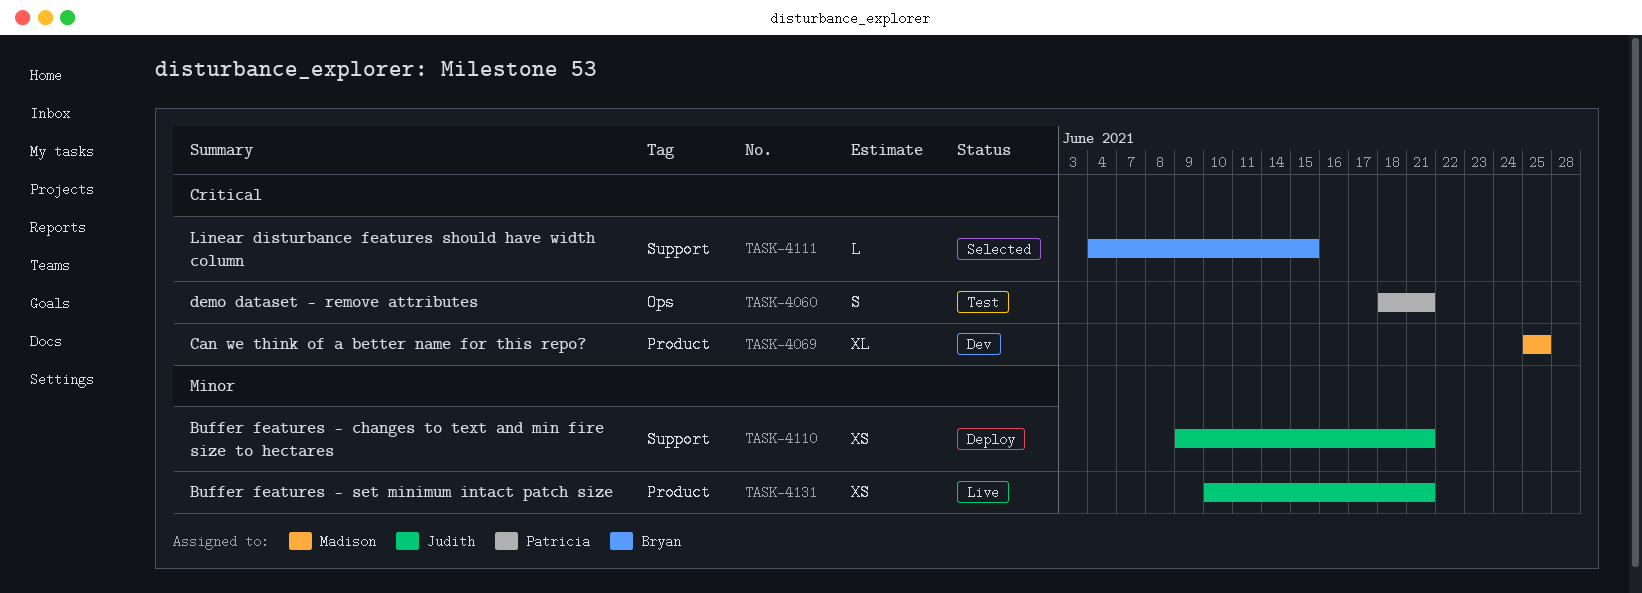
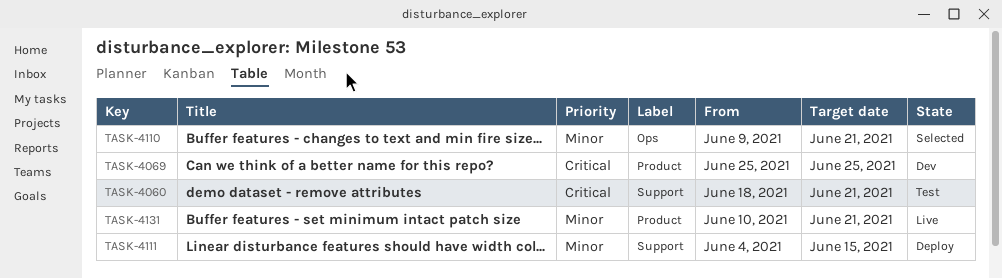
TASK-4060, label: Ops -> Support
TASK-4110, status: Deploy -> Selected
TASK-4110, label: Support -> Ops
TASK-4111, status: Selected -> Deploy
TASK-4111, priority: Critical -> Minor

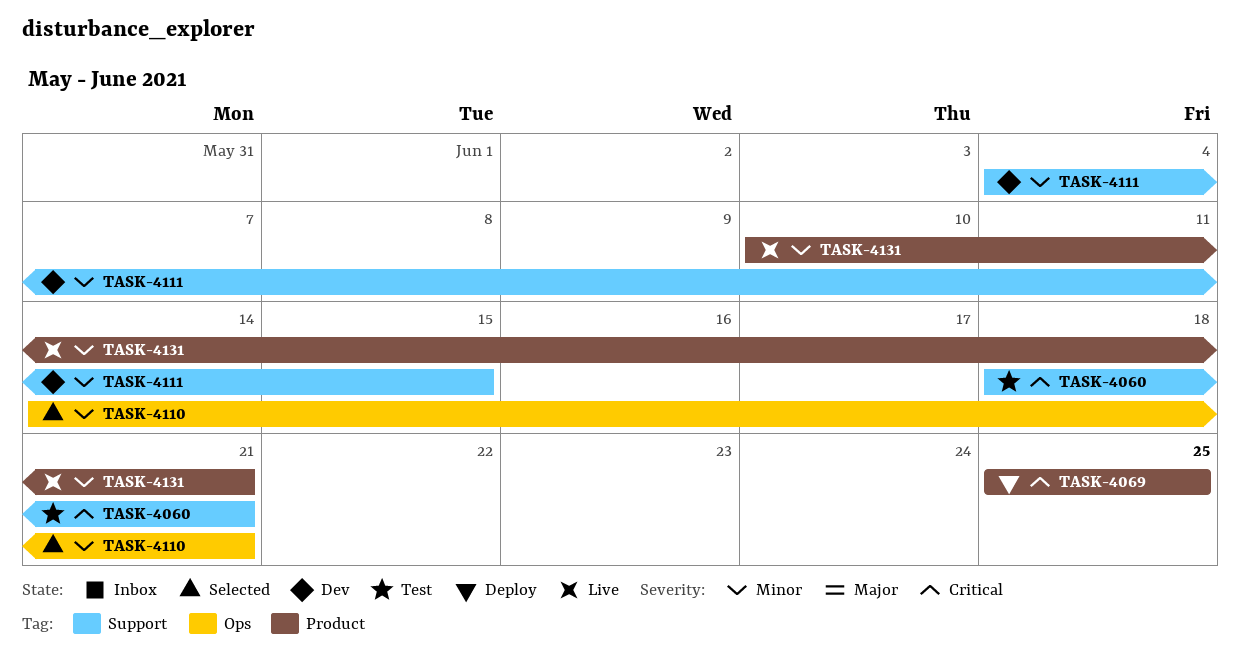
TASK-4069, status: Dev -> Deploy
TASK-4110, start: Jun 9 -> Jun 14
TASK-4111, status: Deploy -> Dev

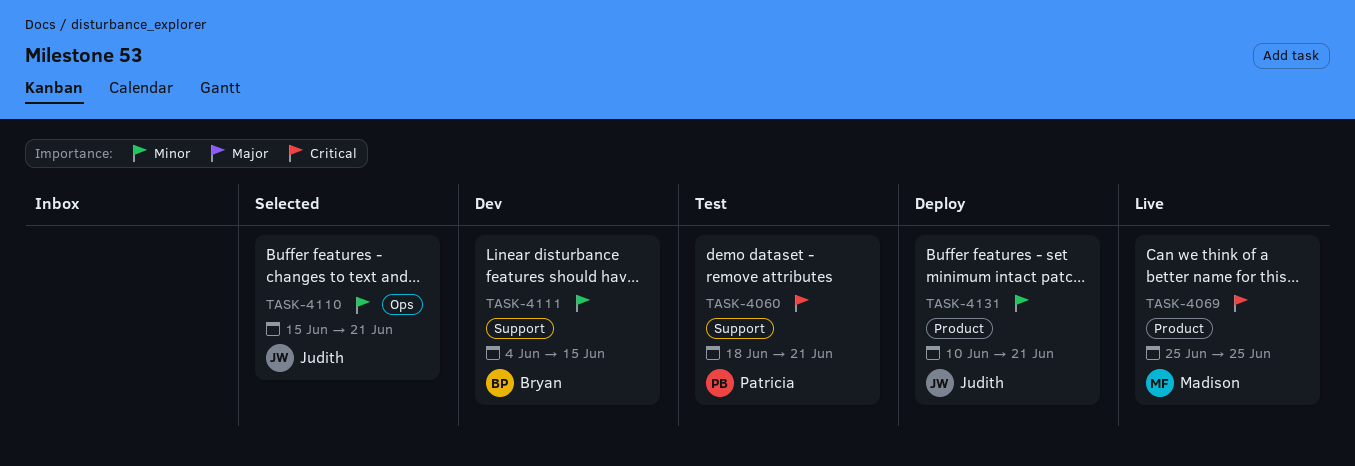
TASK-4069, status: Deploy -> Live
TASK-4110, start: Jun 14 -> Jun 15
TASK-4131, status: Live -> Deploy

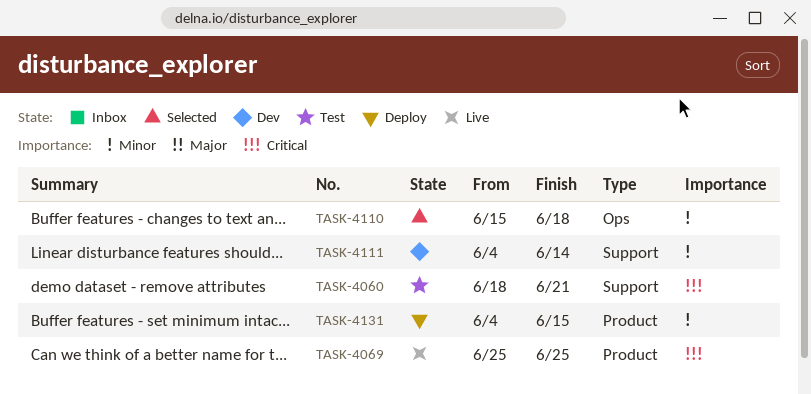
TASK-4110, due: Jun 21 -> Jun 18
TASK-4111, due: Jun 15 -> Jun 14
TASK-4131, start: Jun 10 -> Jun 4
TASK-4131, due: Jun 21 -> Jun 15

